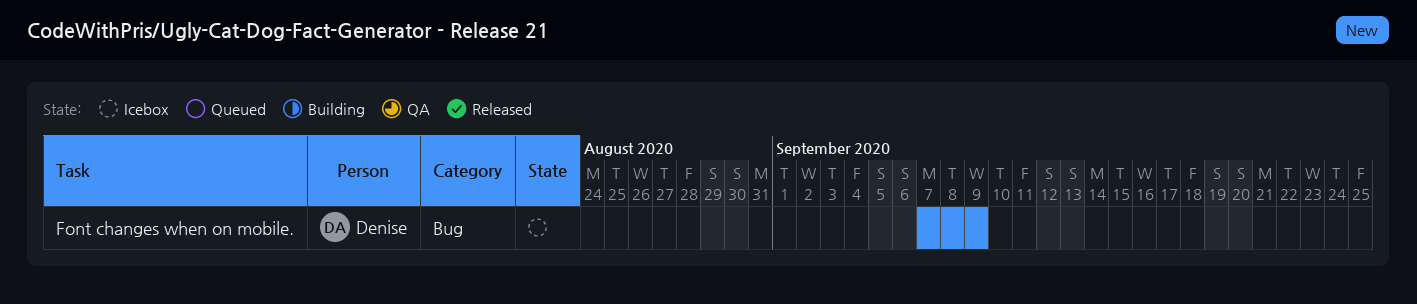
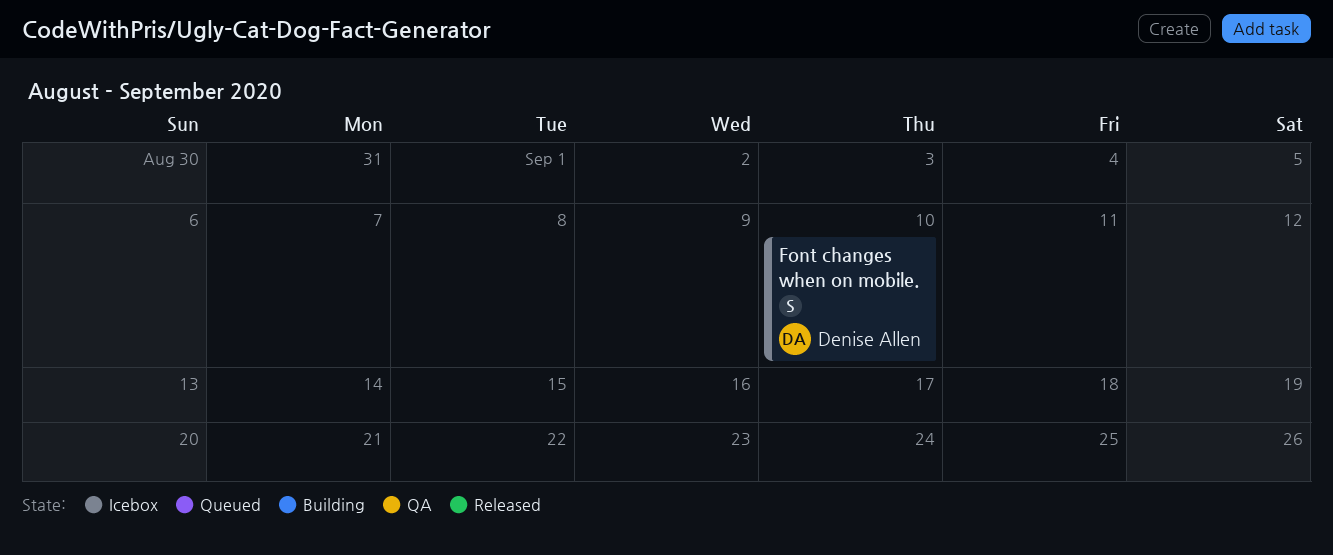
Font changes when on mobile., due: Sep 9 -> Sep 10

